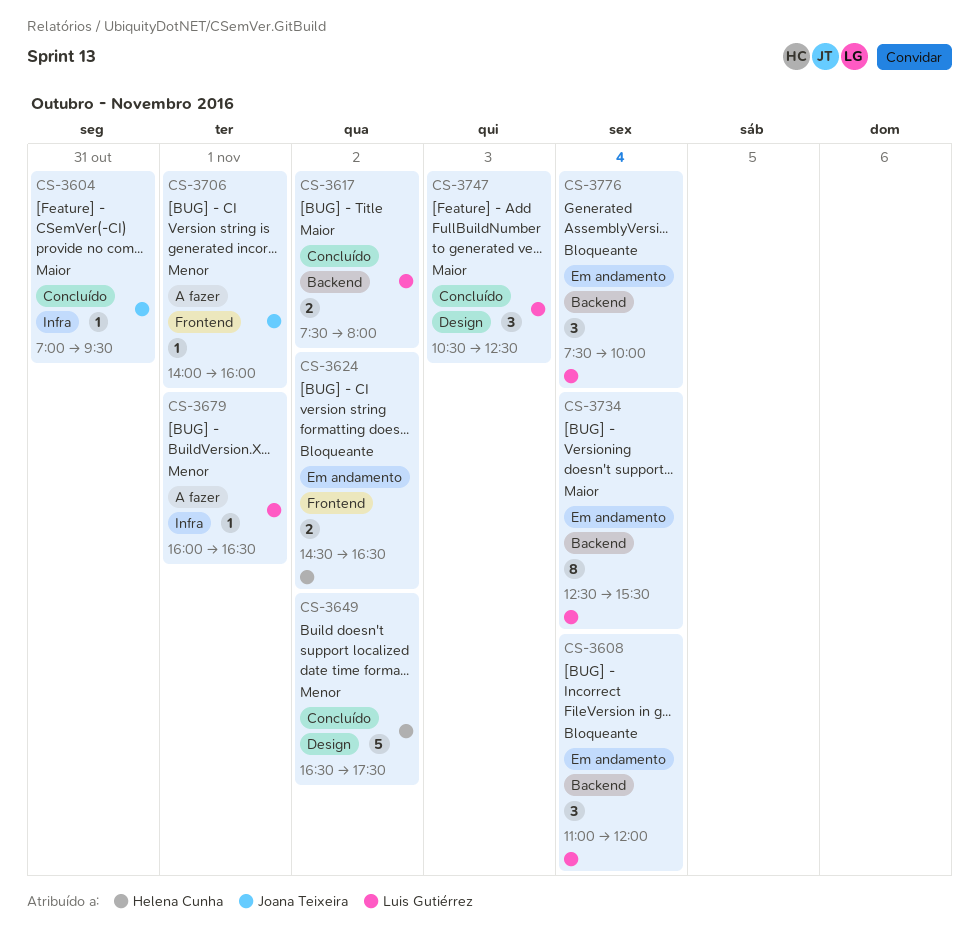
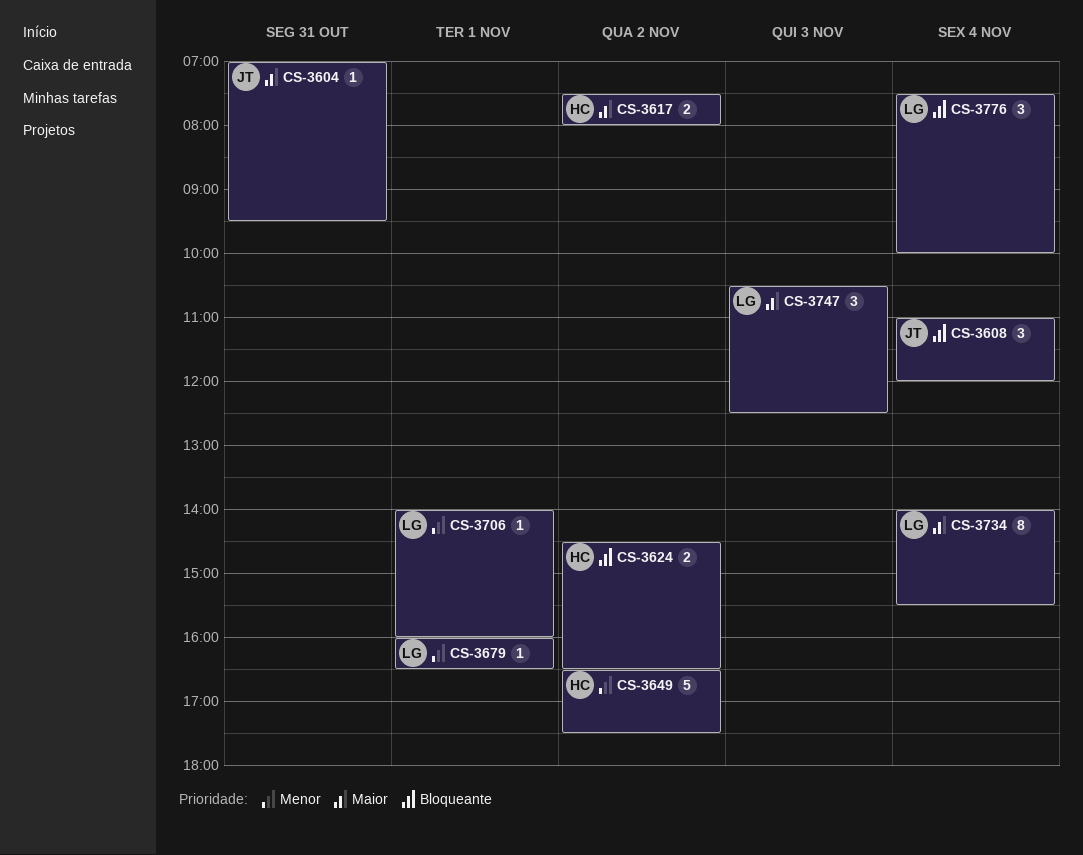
CS-3608, owner: Luis Gutiérrez -> Joana Teixeira
CS-3617, owner: Luis Gutiérrez -> Helena Cunha
CS-3706, owner: Joana Teixeira -> Luis Gutiérrez
CS-3734, begins: 12:30 -> 14:00

